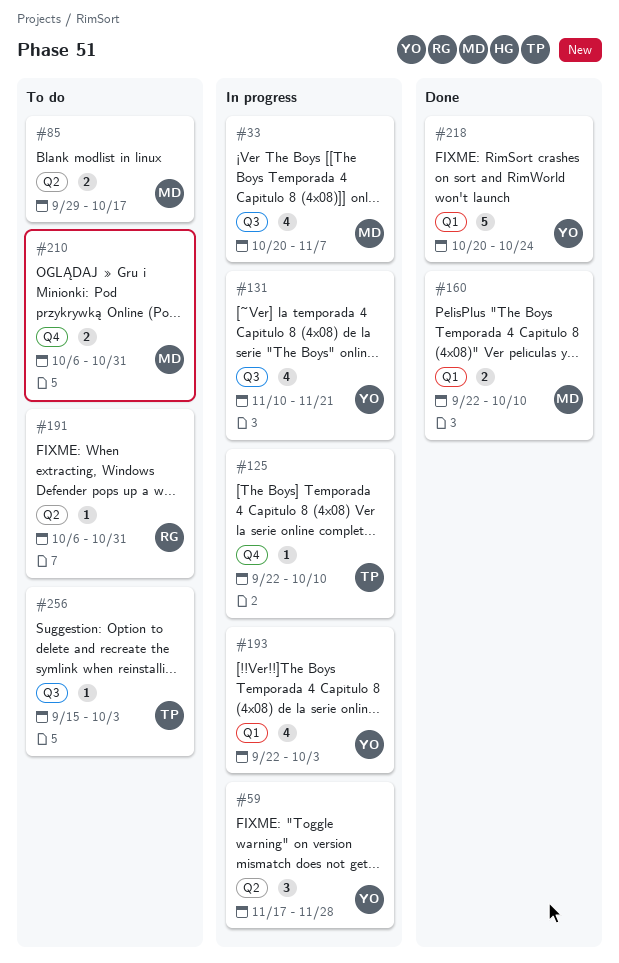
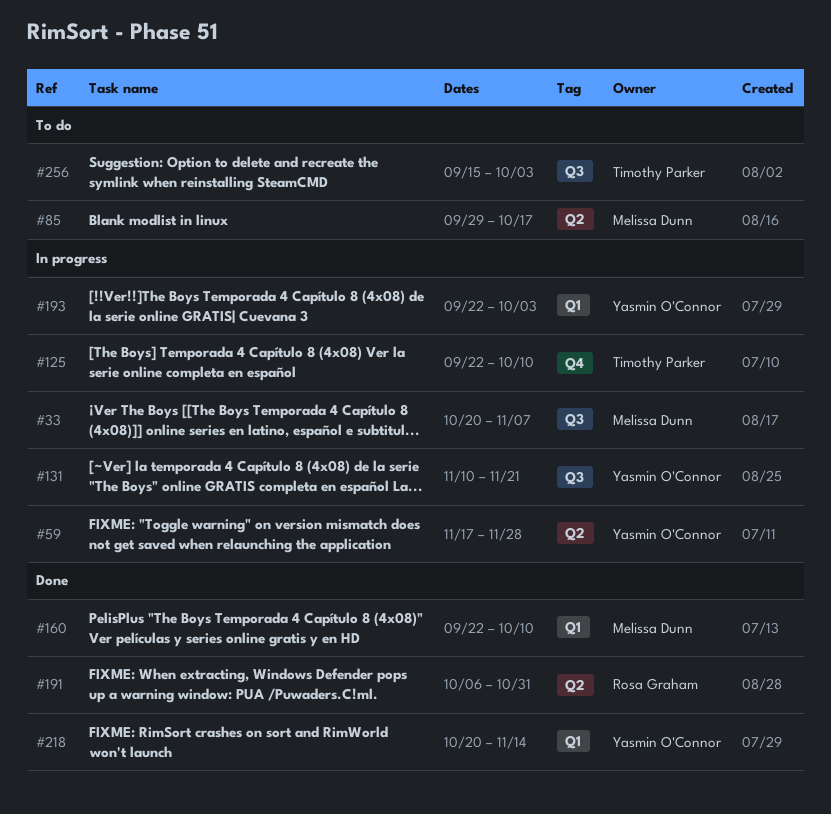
#191, status: To do -> Done
#210: present -> none
#218, due: Oct 24 -> Nov 14

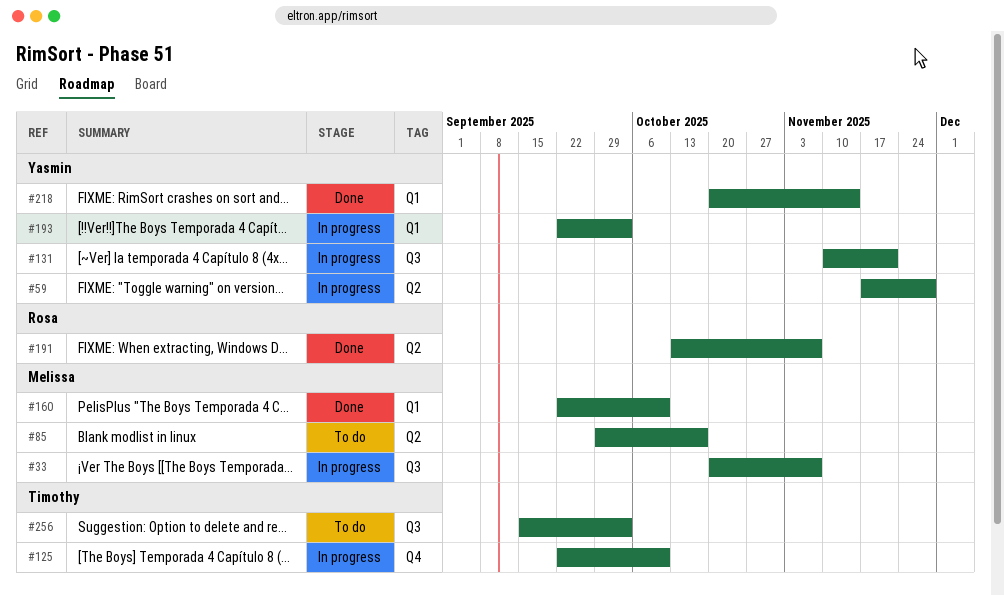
#191, start: Oct 6 -> Oct 13
#191, due: Oct 31 -> Nov 7

